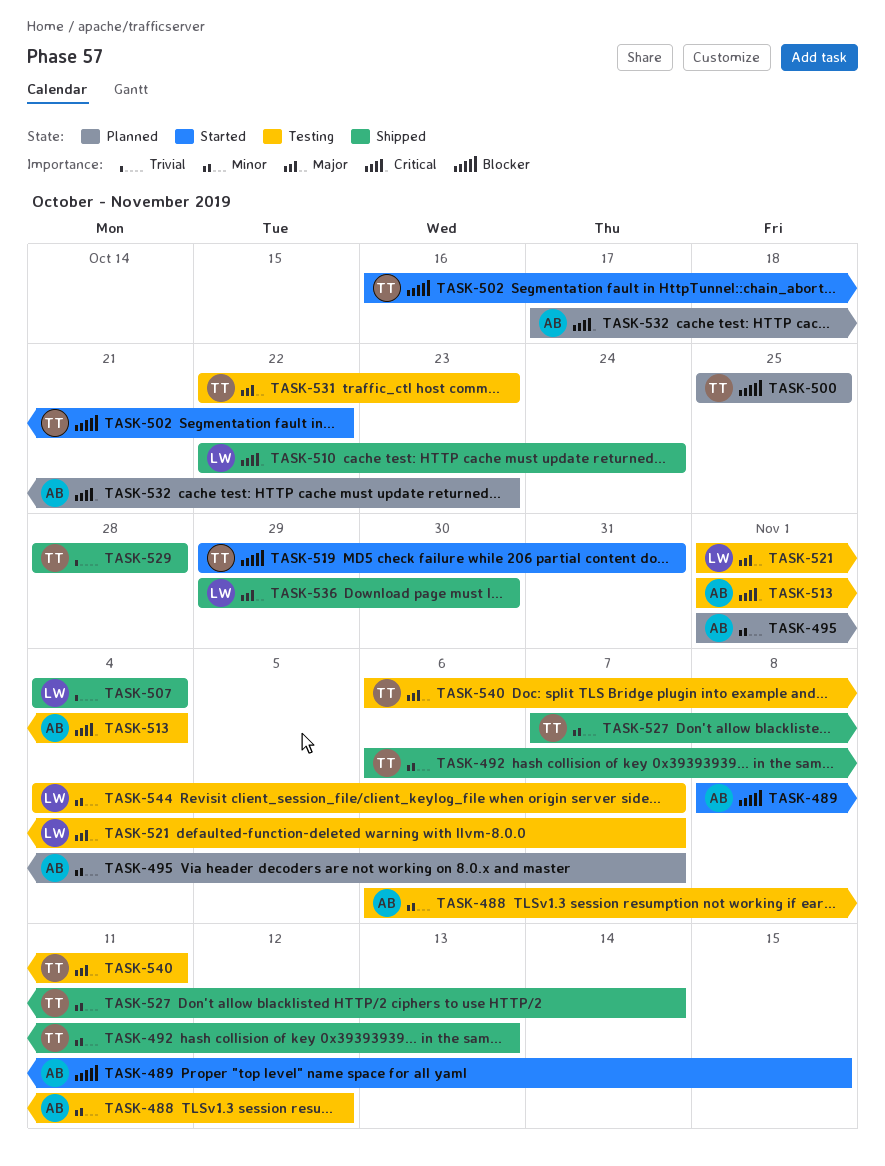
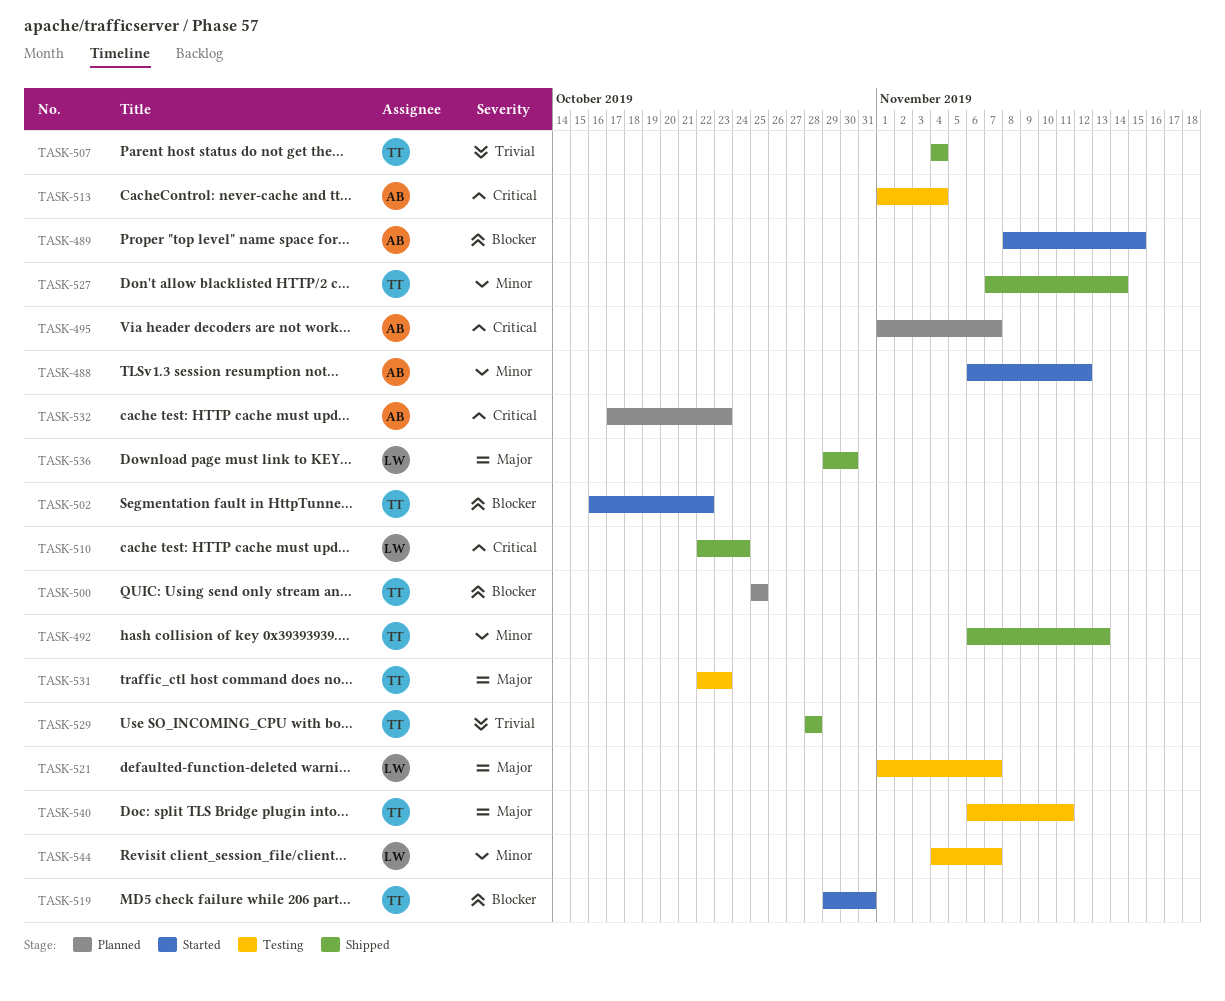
TASK-488, status: Testing -> Started
TASK-495, priority: Minor -> Critical
TASK-507, owner: LW -> TT

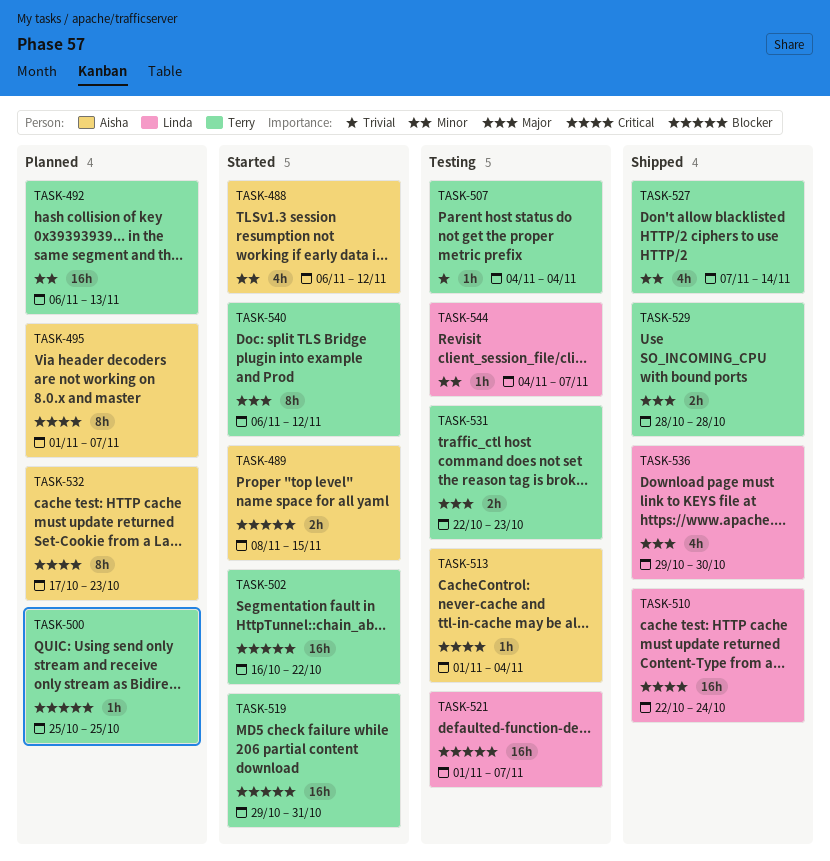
TASK-492, status: Shipped -> Planned
TASK-507, status: Shipped -> Testing
TASK-521, priority: Major -> Blocker
TASK-529, priority: Trivial -> Major
TASK-540, status: Testing -> Started
TASK-540, due: Nov 11 -> Nov 12

